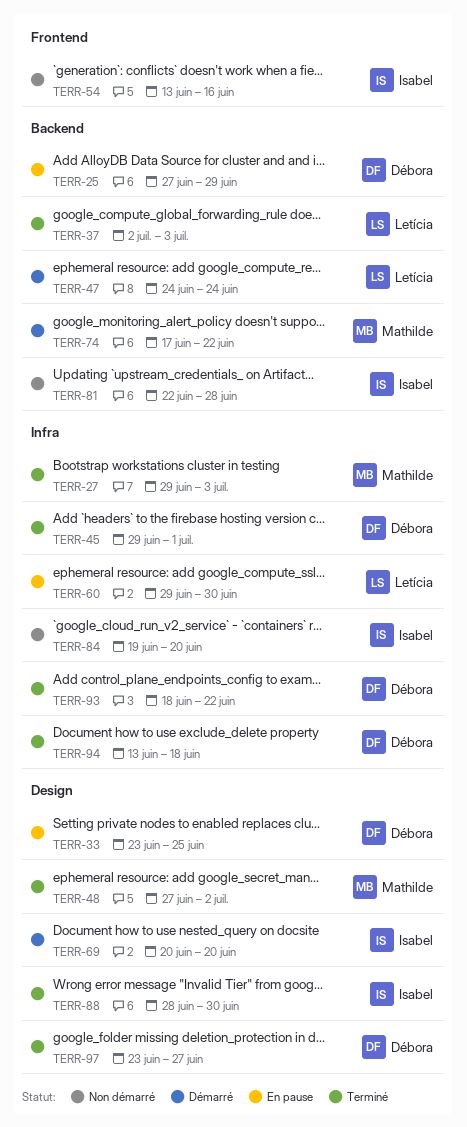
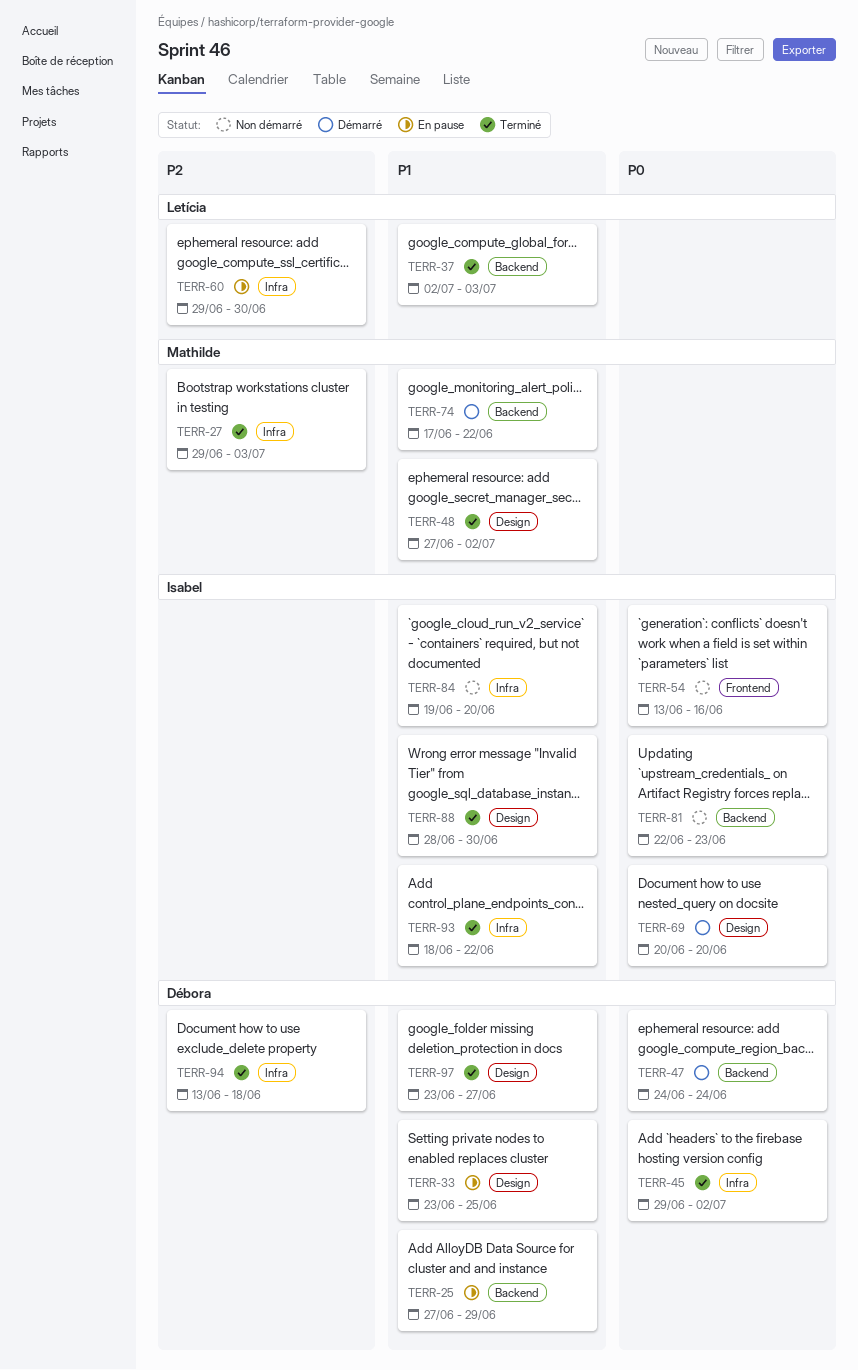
TERR-45, due: Jul 1 -> Jul 2
TERR-47, owner: Letícia -> Débora
TERR-81, due: Jun 28 -> Jun 23
TERR-93, owner: Débora -> Isabel

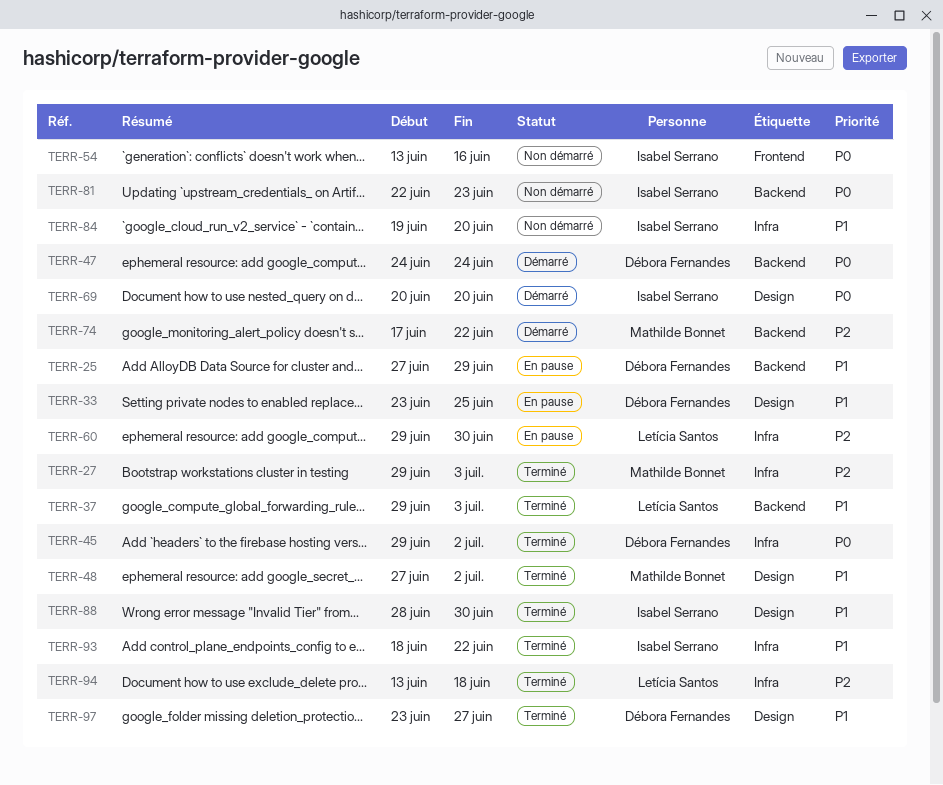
TERR-37, start: Jul 2 -> Jun 29
TERR-74, priority: P1 -> P2
TERR-94, owner: Débora Fernandes -> Letícia Santos

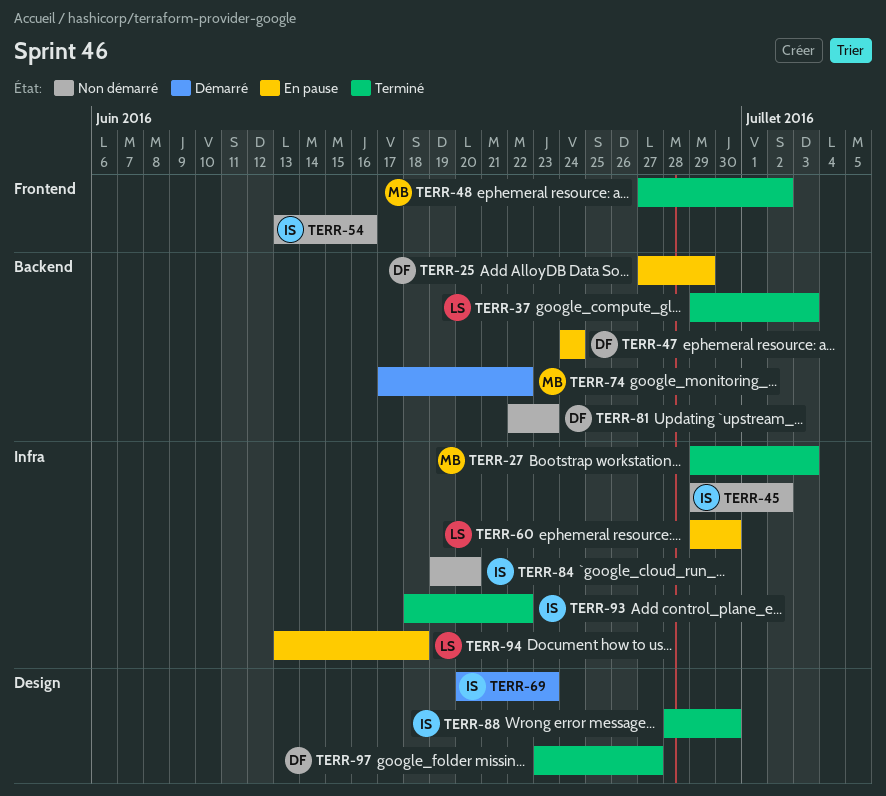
TERR-33: present -> none
TERR-45, status: Terminé -> Non démarré
TERR-45, owner: Débora Fernandes -> Isabel Serrano
TERR-47, status: Démarré -> En pause
TERR-48, label: Design -> Frontend
TERR-69, due: Jun 20 -> Jun 23
TERR-81, owner: Isabel Serrano -> Débora Fernandes
TERR-94, status: Terminé -> En pause

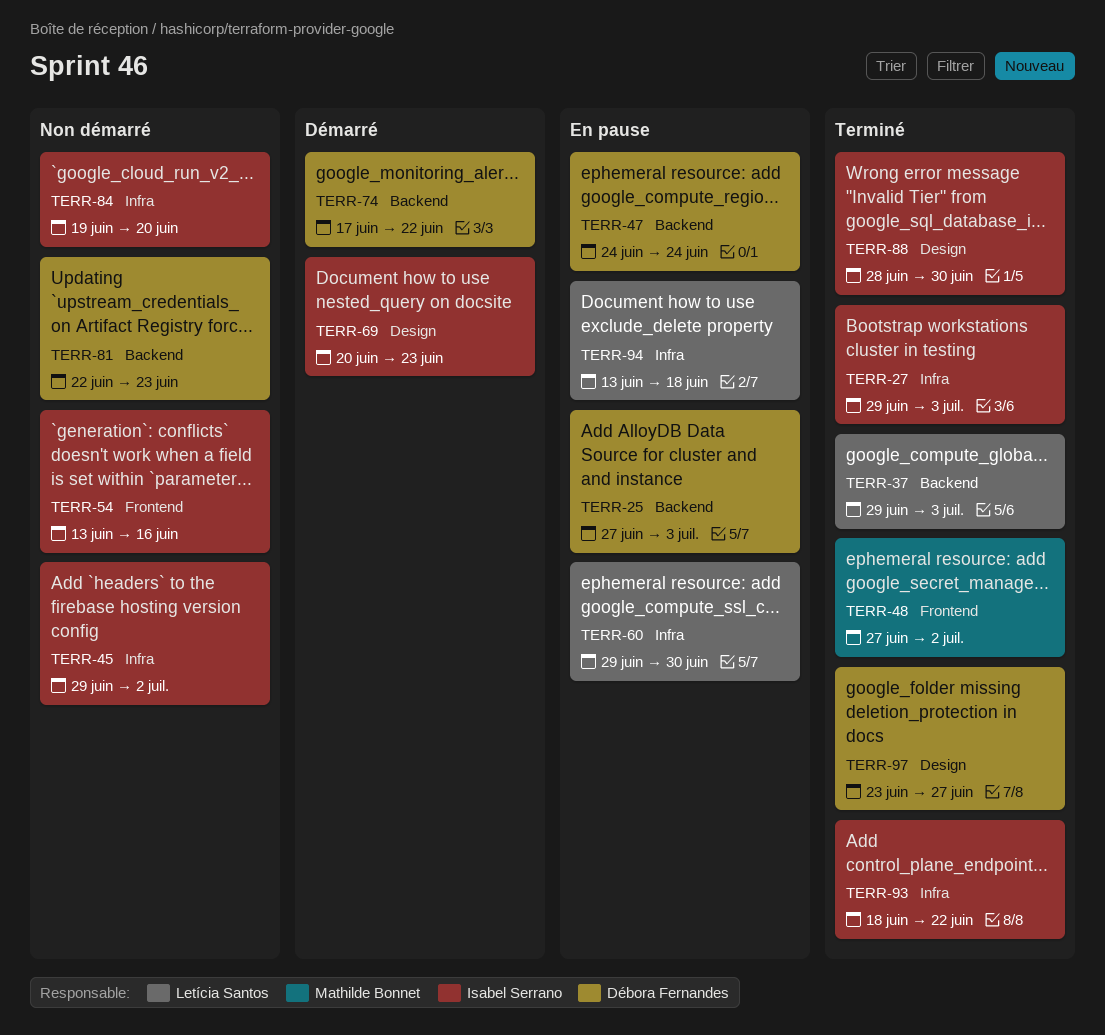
TERR-25, due: Jun 29 -> Jul 3
TERR-27, owner: Mathilde Bonnet -> Isabel Serrano
TERR-74, owner: Mathilde Bonnet -> Débora Fernandes

